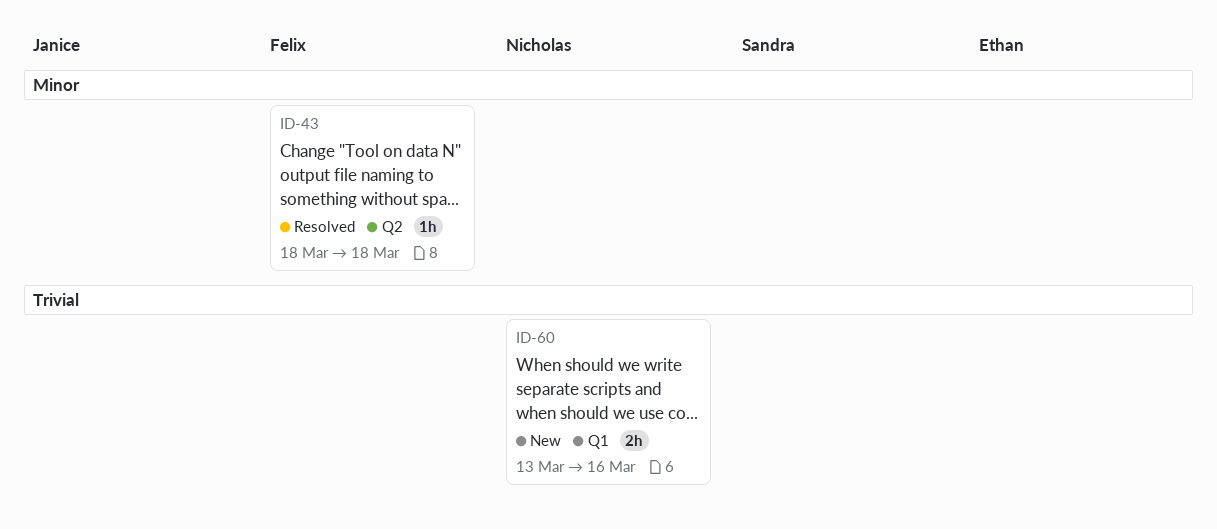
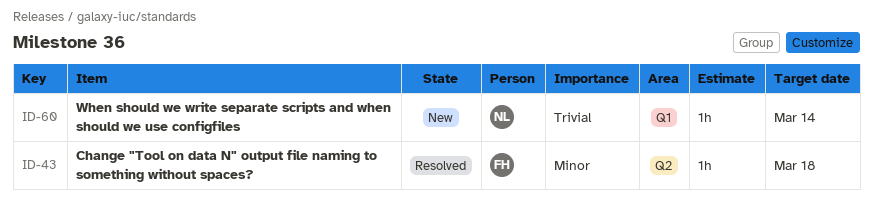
ID-60, estimate: 2h -> 1h
ID-60, due: Mar 16 -> Mar 14

